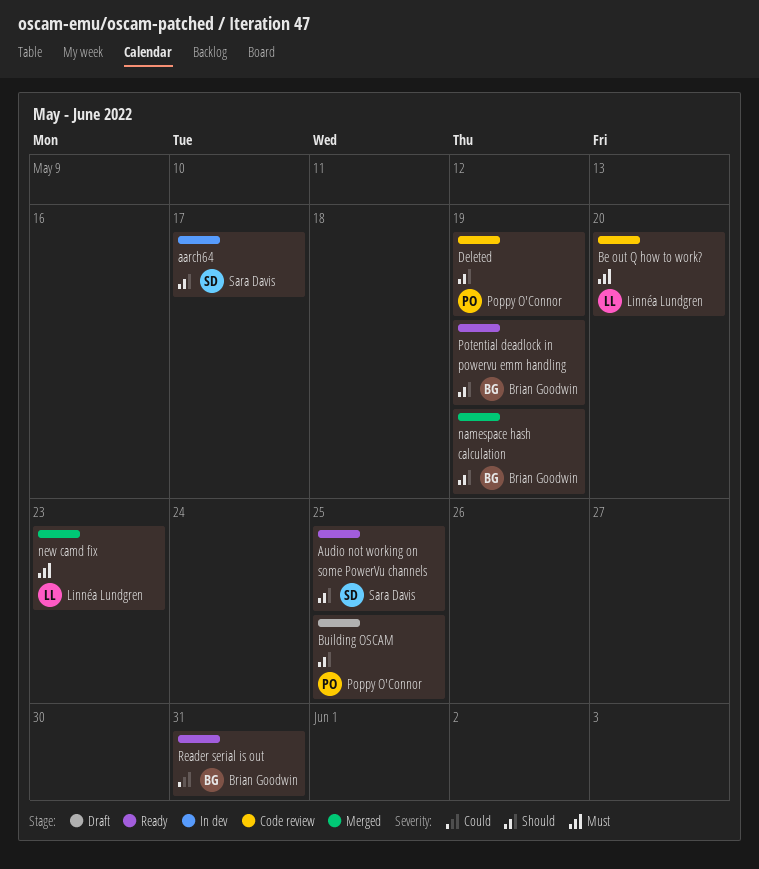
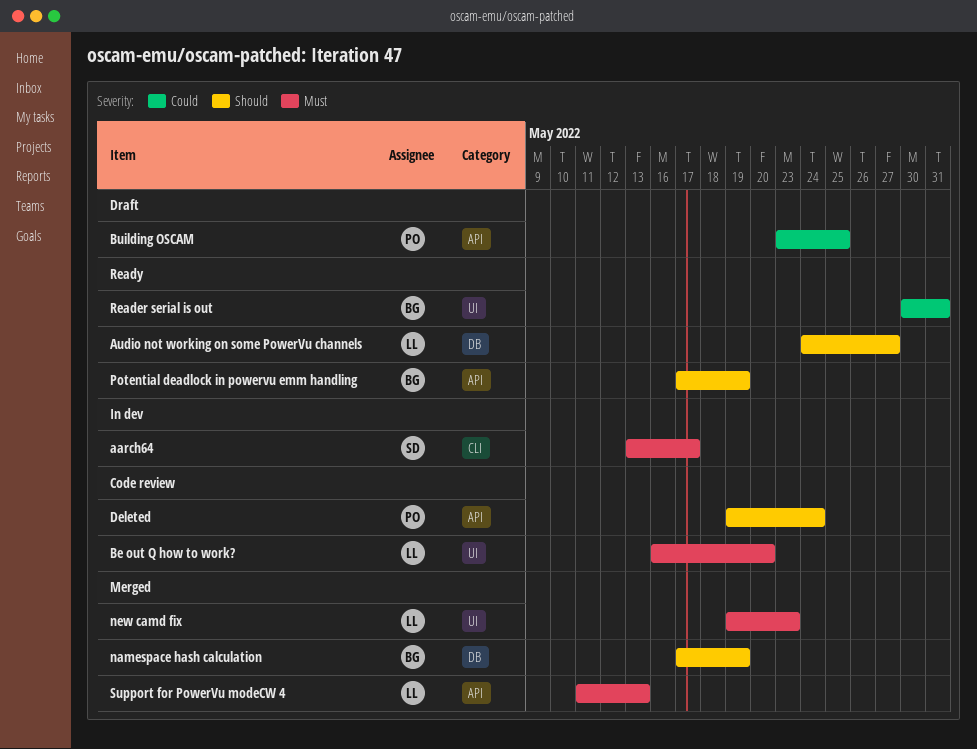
aarch64, priority: Should -> Must
Audio not working on some PowerVu channels, owner: Sara Davis -> Linnéa Lundgren
Audio not working on some PowerVu channels, due: May 25 -> May 27
Building OSCAM, priority: Should -> Could
Deleted, due: May 19 -> May 24
Support for PowerVu modeCW 4: none -> present

